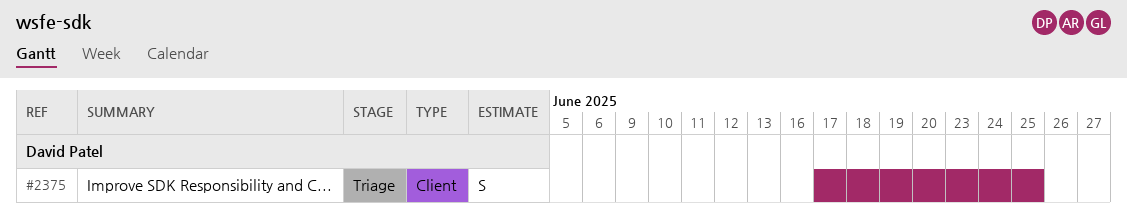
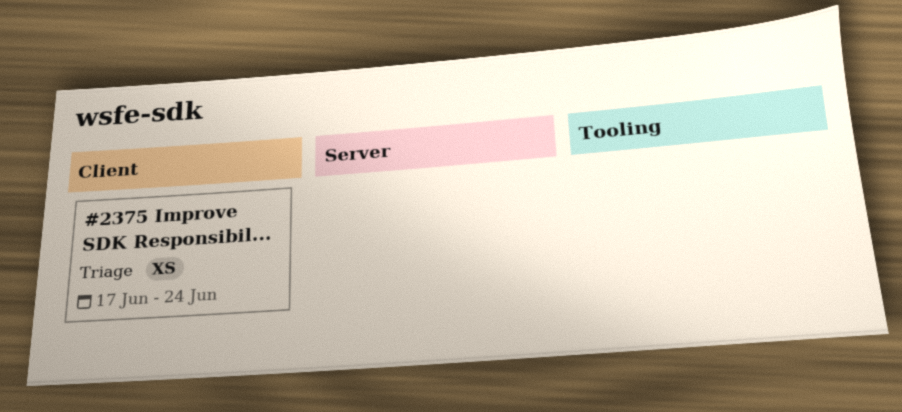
#2375, estimate: S -> XS
#2375, due: Jun 25 -> Jun 24

